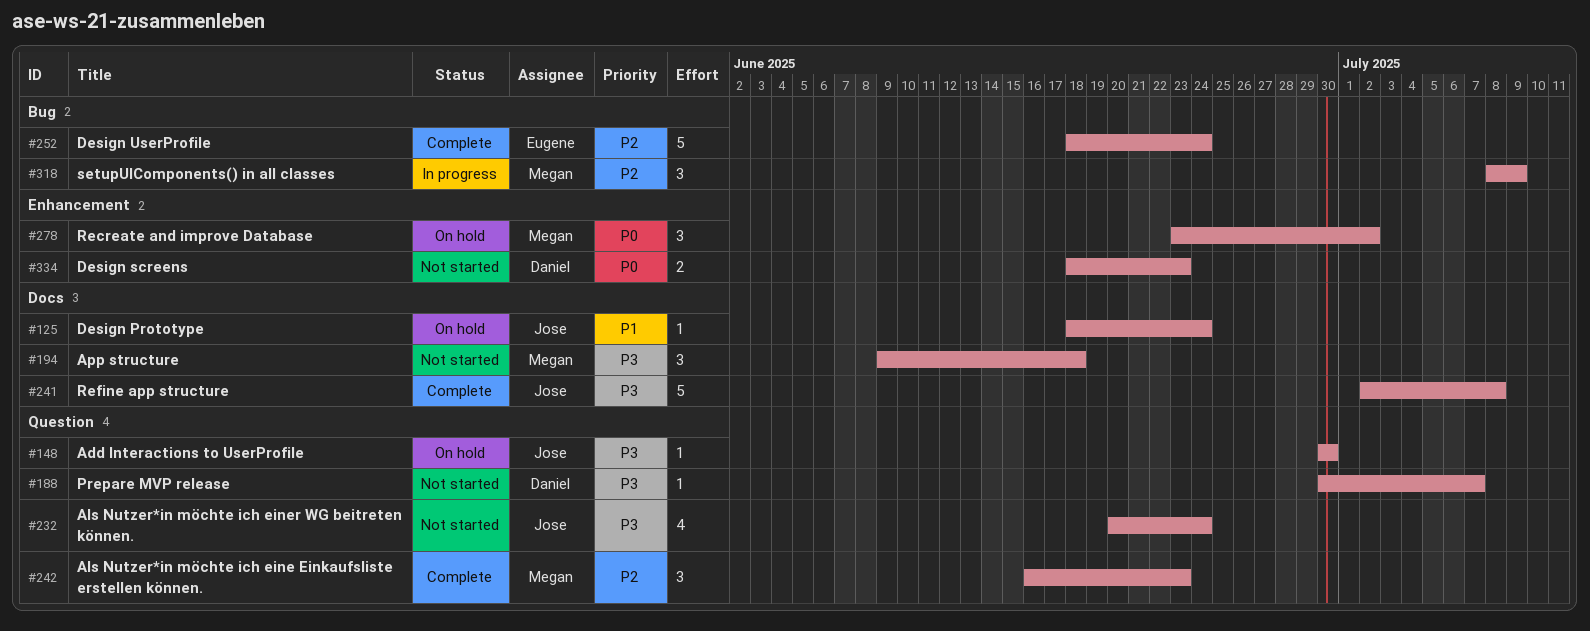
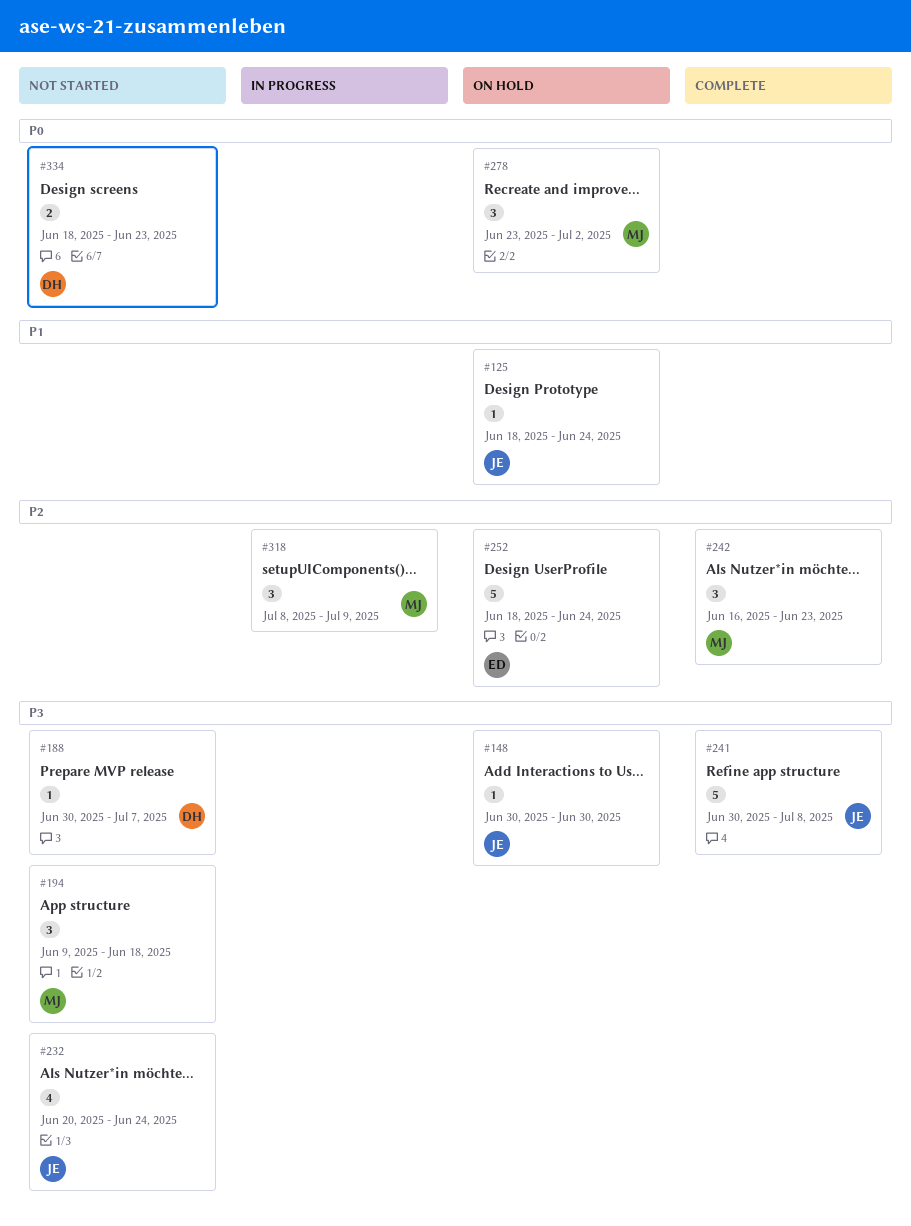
#241, start: Jul 2 -> Jun 30
#252, status: Complete -> On hold

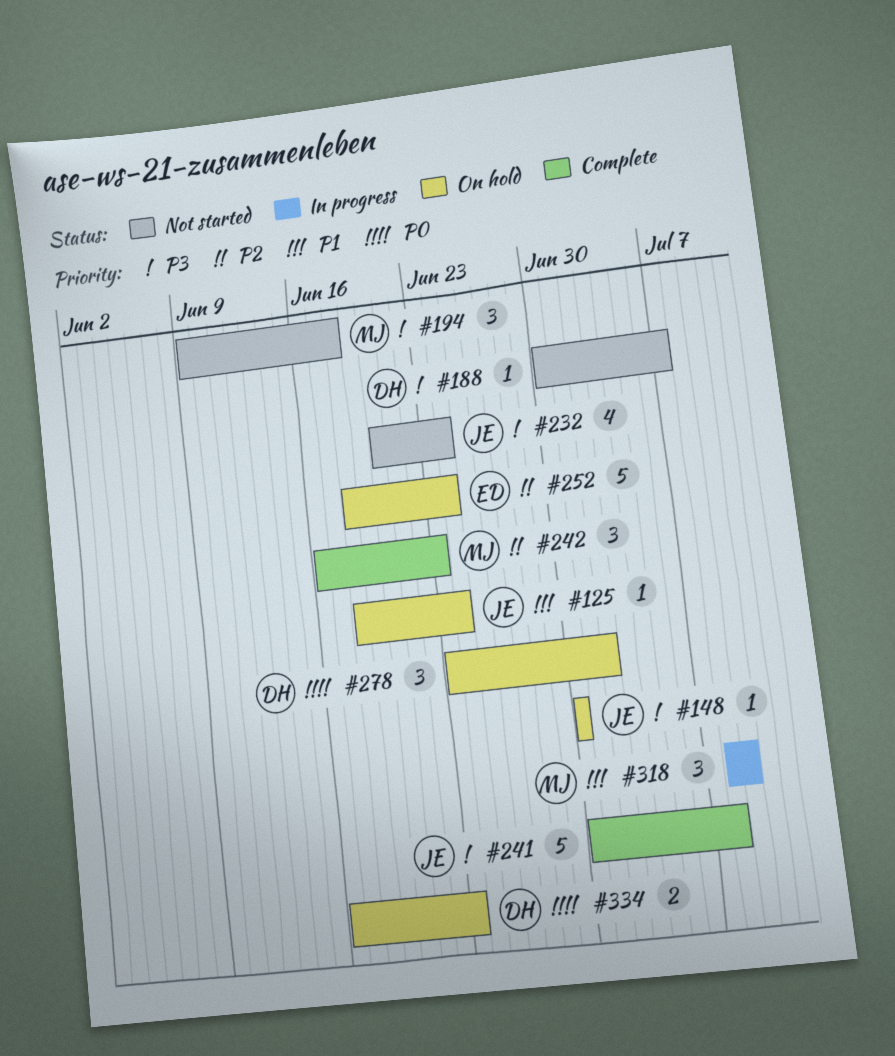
#278, owner: MJ -> DH
#318, priority: P2 -> P1
#334, status: Not started -> On hold
#334, start: Jun 18 -> Jun 16

